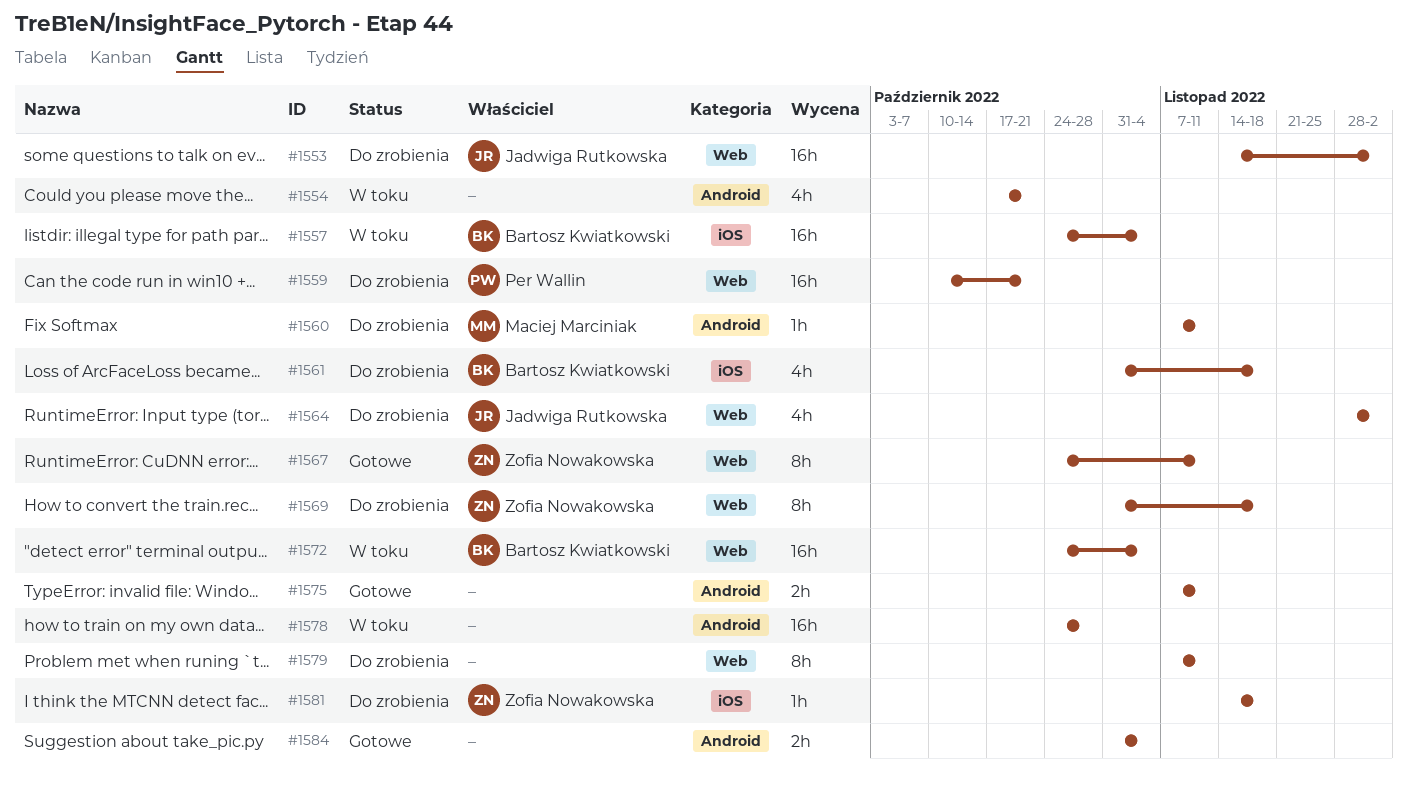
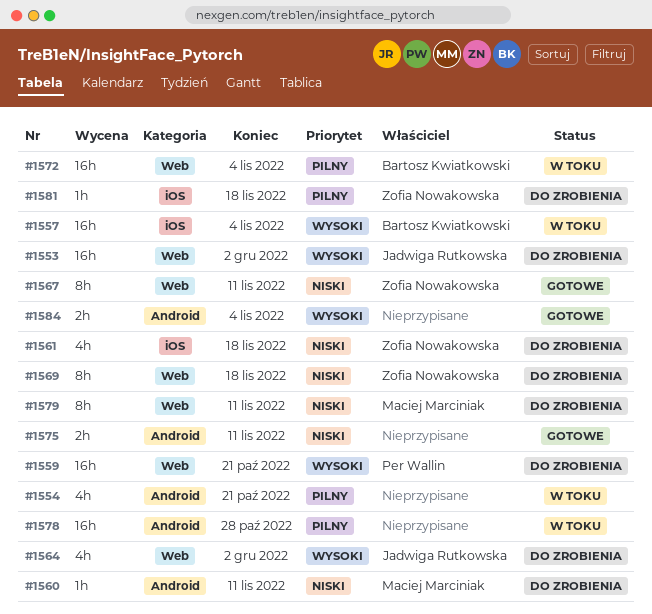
#1561, owner: Bartosz Kwiatkowski -> Zofia Nowakowska
#1579, owner: none -> Maciej Marciniak

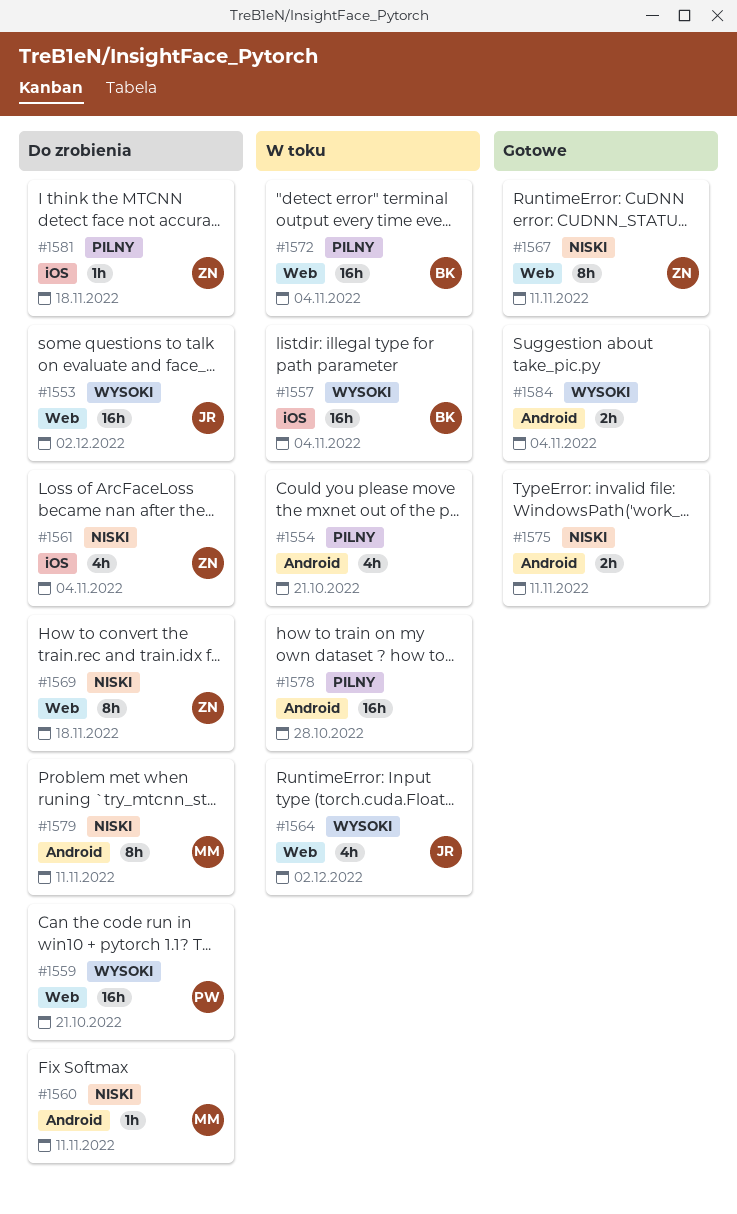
#1561, due: Nov 18 -> Nov 4
#1564, status: Do zrobienia -> W toku
#1579, label: Web -> Android

